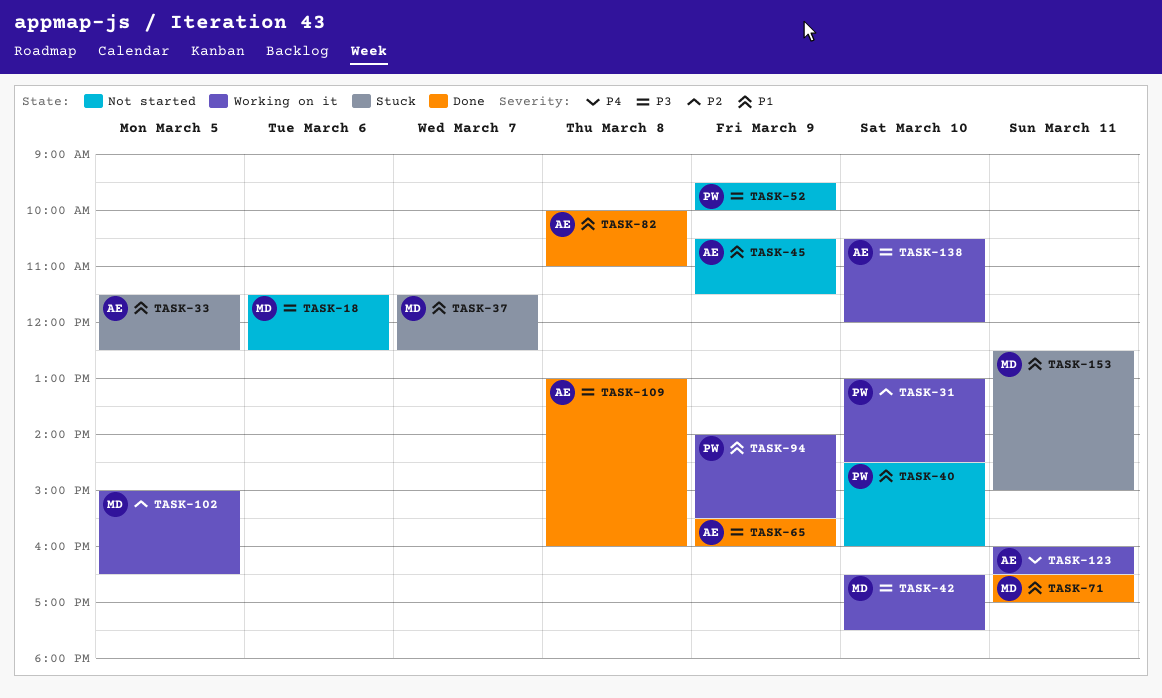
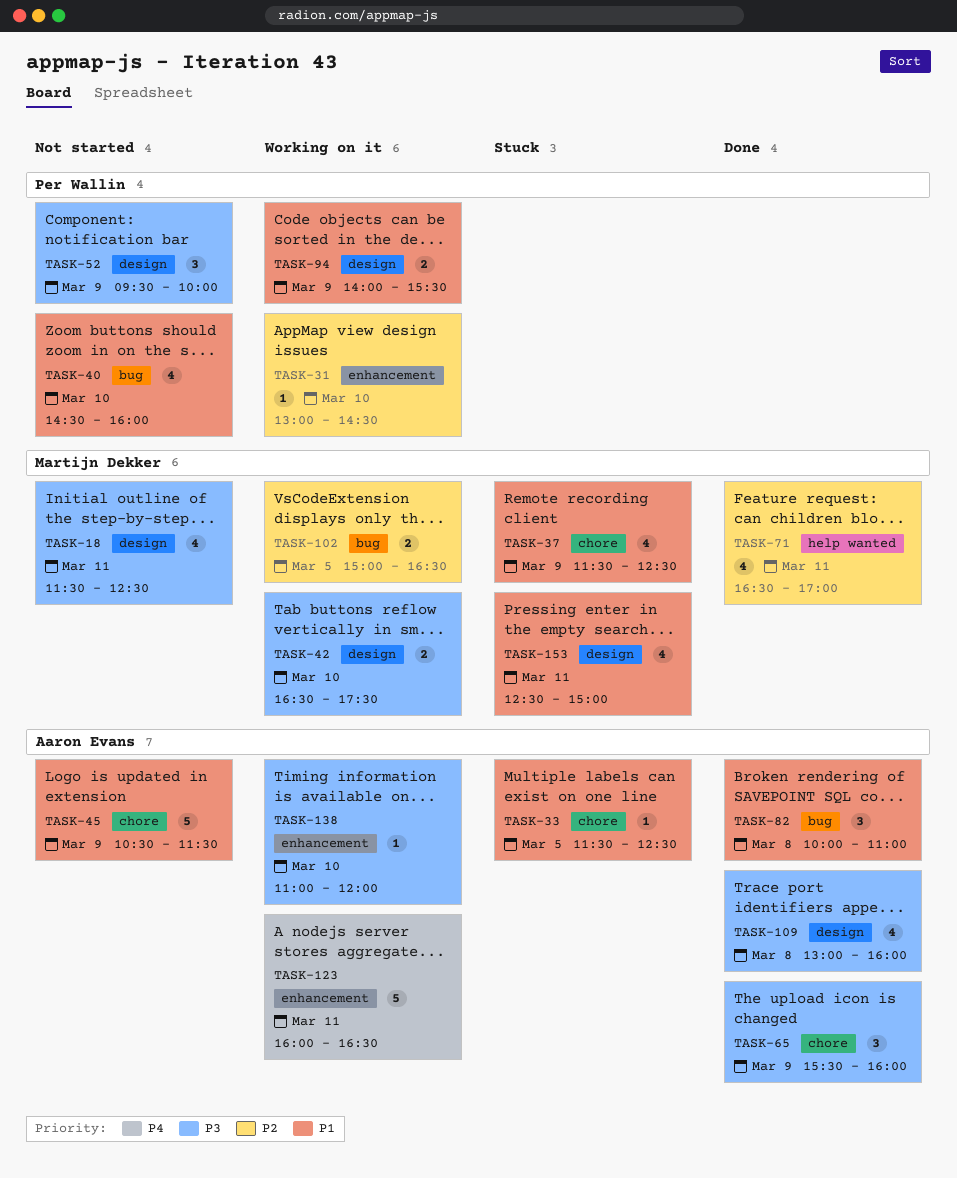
TASK-18, day: Mar 6 -> Mar 11
TASK-37, day: Mar 7 -> Mar 9
TASK-71, priority: P1 -> P2
TASK-138, begins: 10:30 -> 11:00

